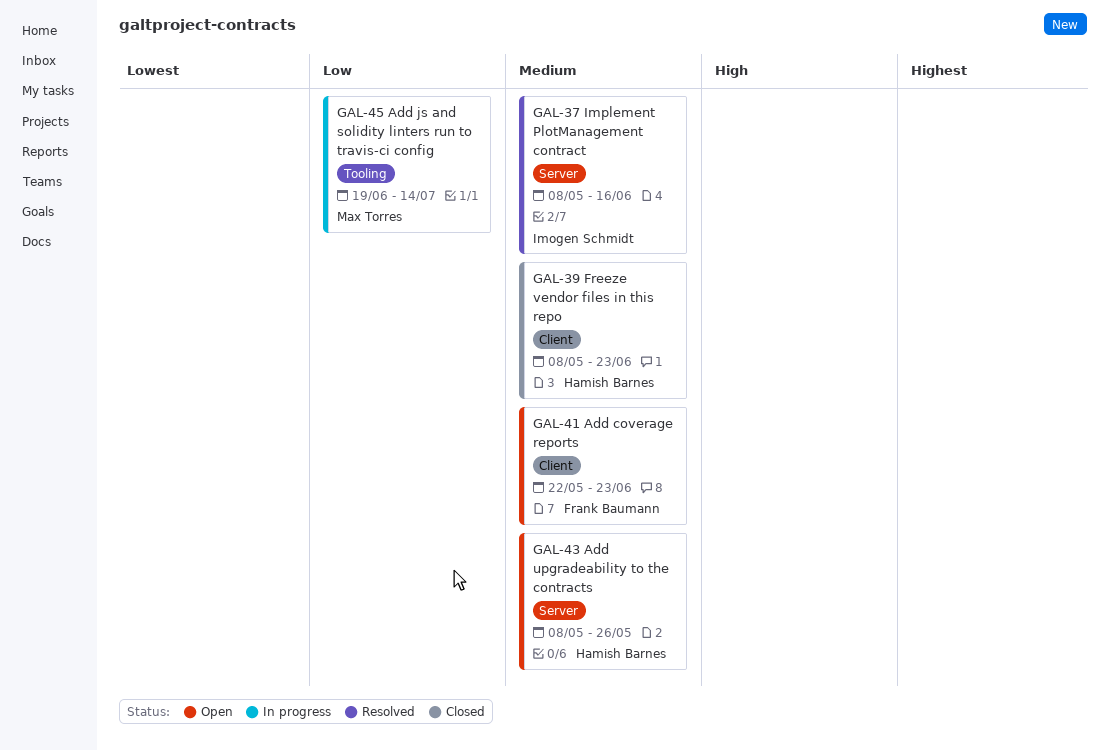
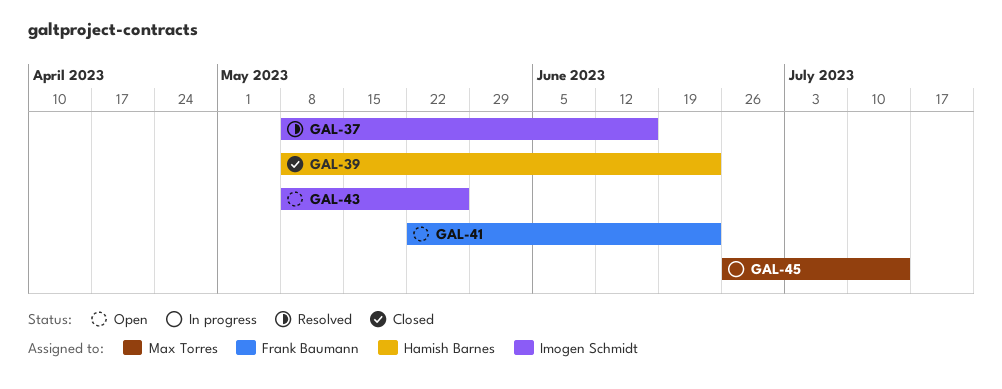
GAL-43, owner: Hamish Barnes -> Imogen Schmidt
GAL-45, start: Jun 19 -> Jun 26

